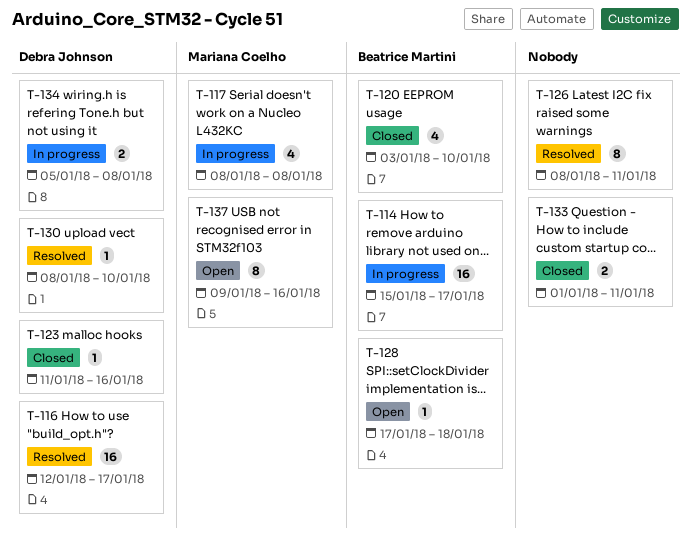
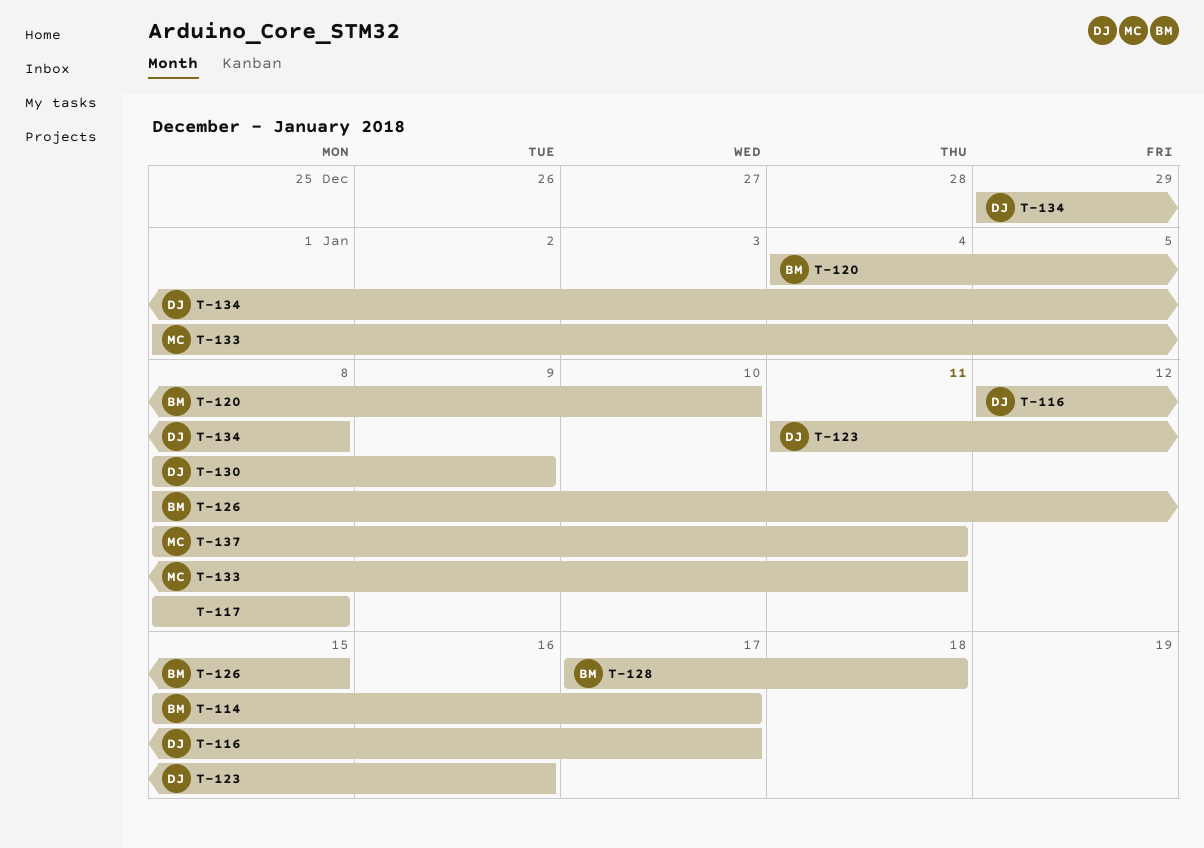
T-117, owner: Mariana Coelho -> none
T-120, start: Jan 3 -> Jan 4
T-126, owner: none -> Beatrice Martini
T-126, due: Jan 11 -> Jan 15
T-130, due: Jan 10 -> Jan 9
T-133, owner: none -> Mariana Coelho
T-134, start: Jan 5 -> Dec 29
T-137, start: Jan 9 -> Jan 8
T-137, due: Jan 16 -> Jan 11

